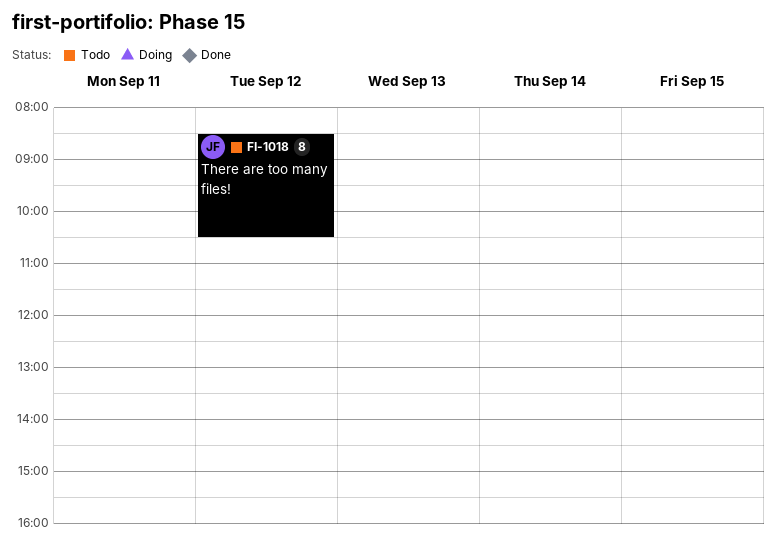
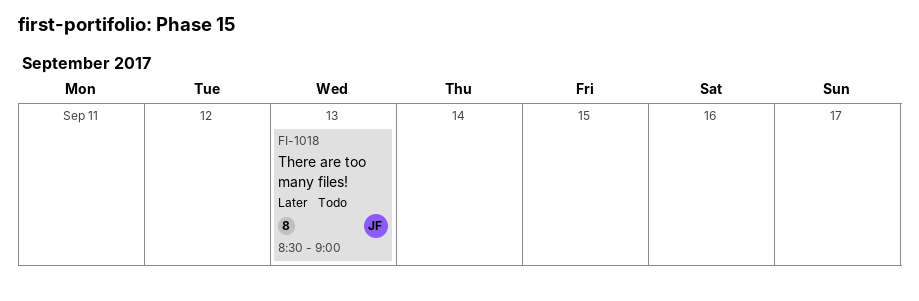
FI-1018, day: Sep 12 -> Sep 13
FI-1018, ends: 10:30 -> 09:00

